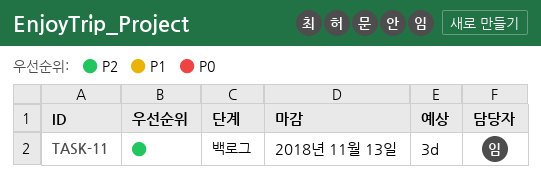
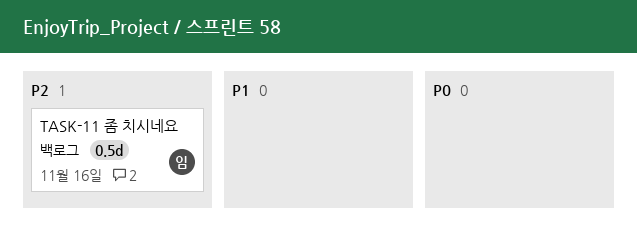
TASK-11, estimate: 3d -> 0.5d
TASK-11, due: Nov 13 -> Nov 16

